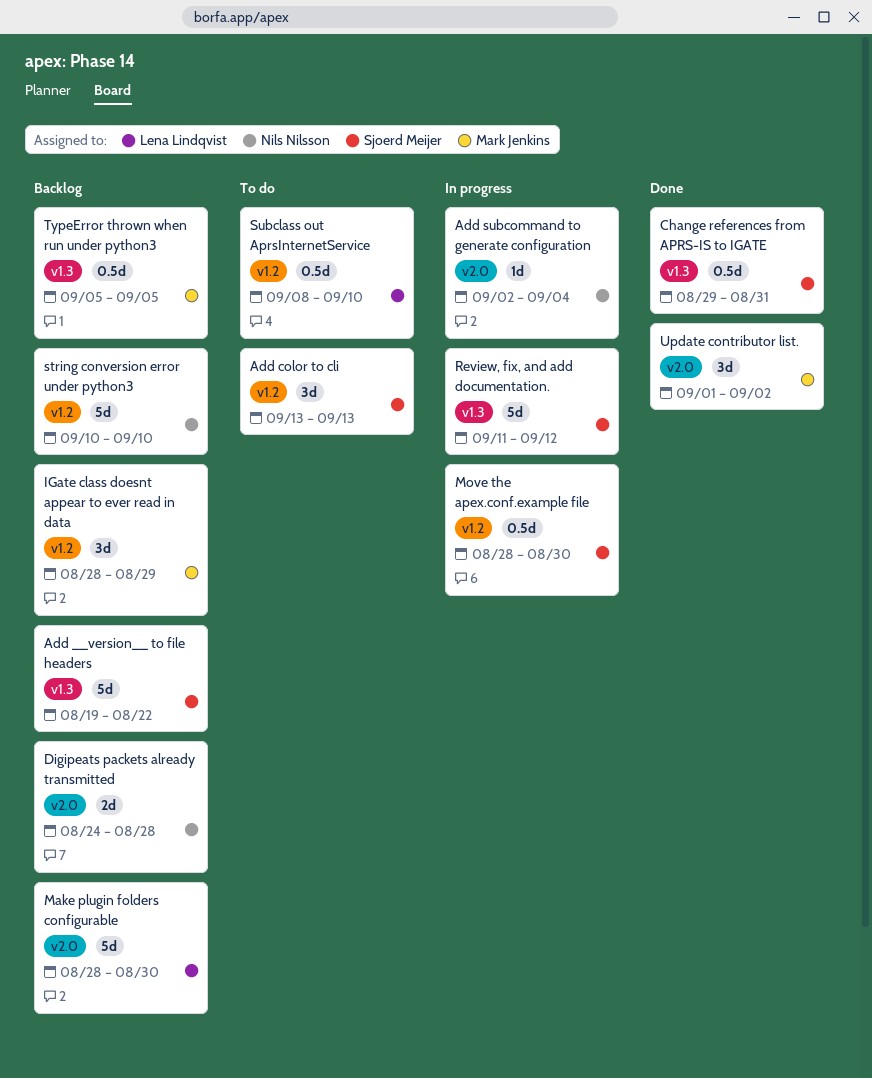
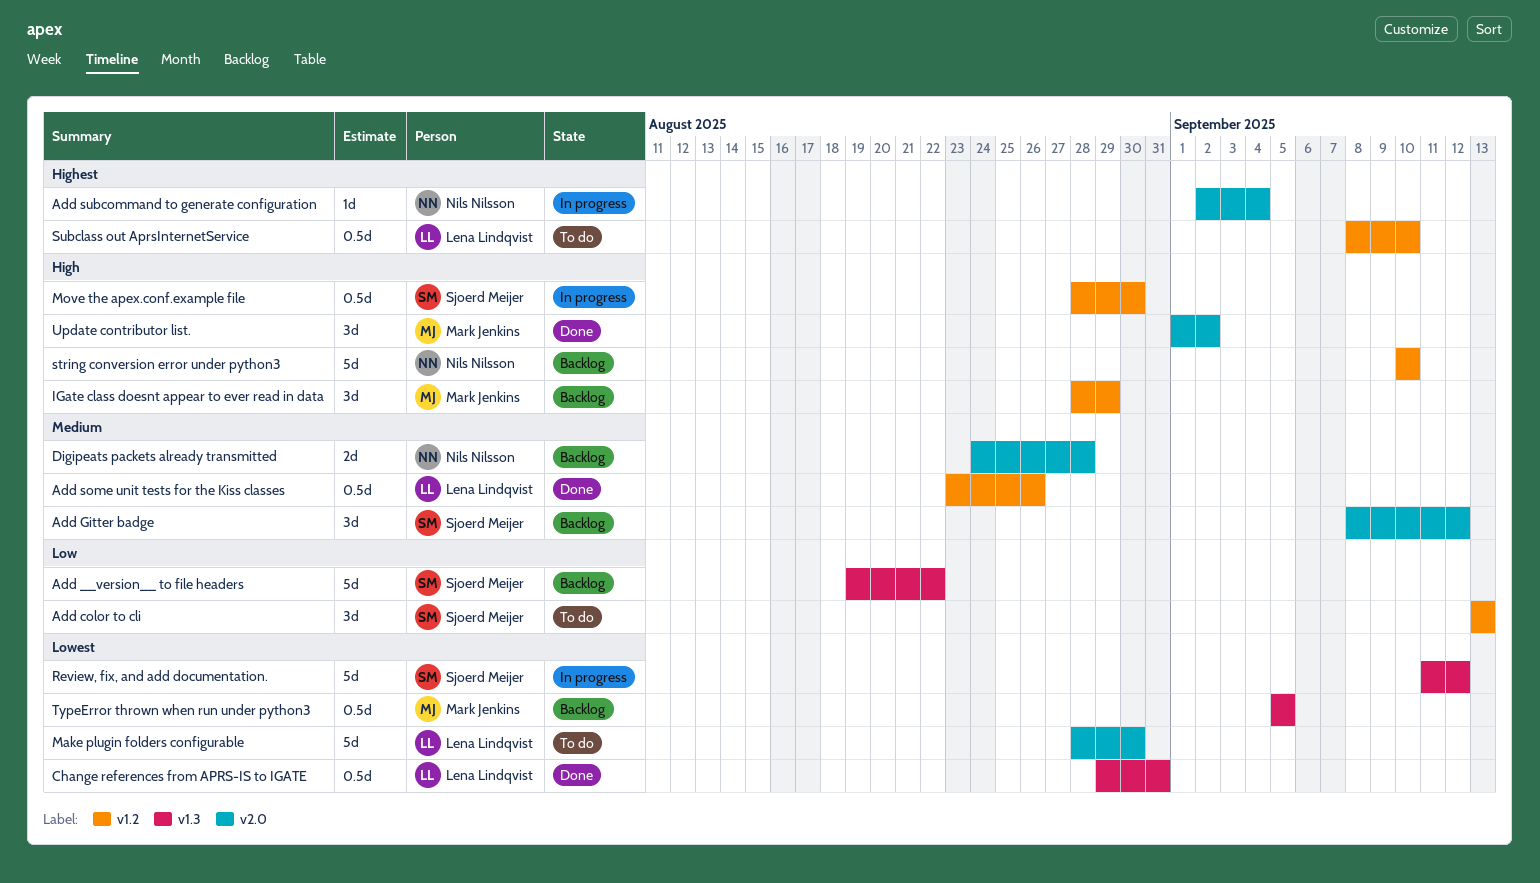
Add Gitter badge: none -> present
Add some unit tests for the Kiss classes: none -> present
Change references from APRS-IS to IGATE, owner: Sjoerd Meijer -> Lena Lindqvist
Make plugin folders configurable, status: Backlog -> To do

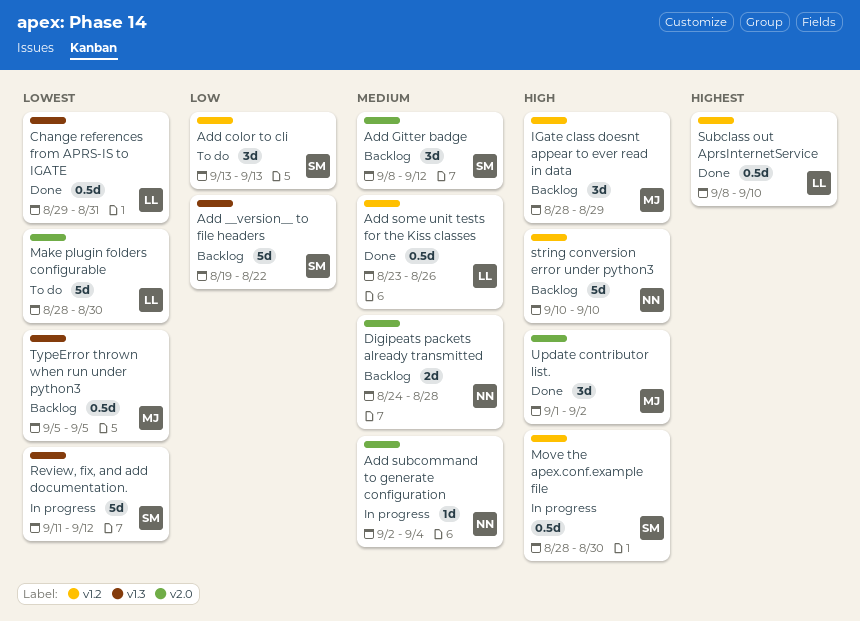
Add subcommand to generate configuration, priority: Highest -> Medium
Subclass out AprsInternetService, status: To do -> Done

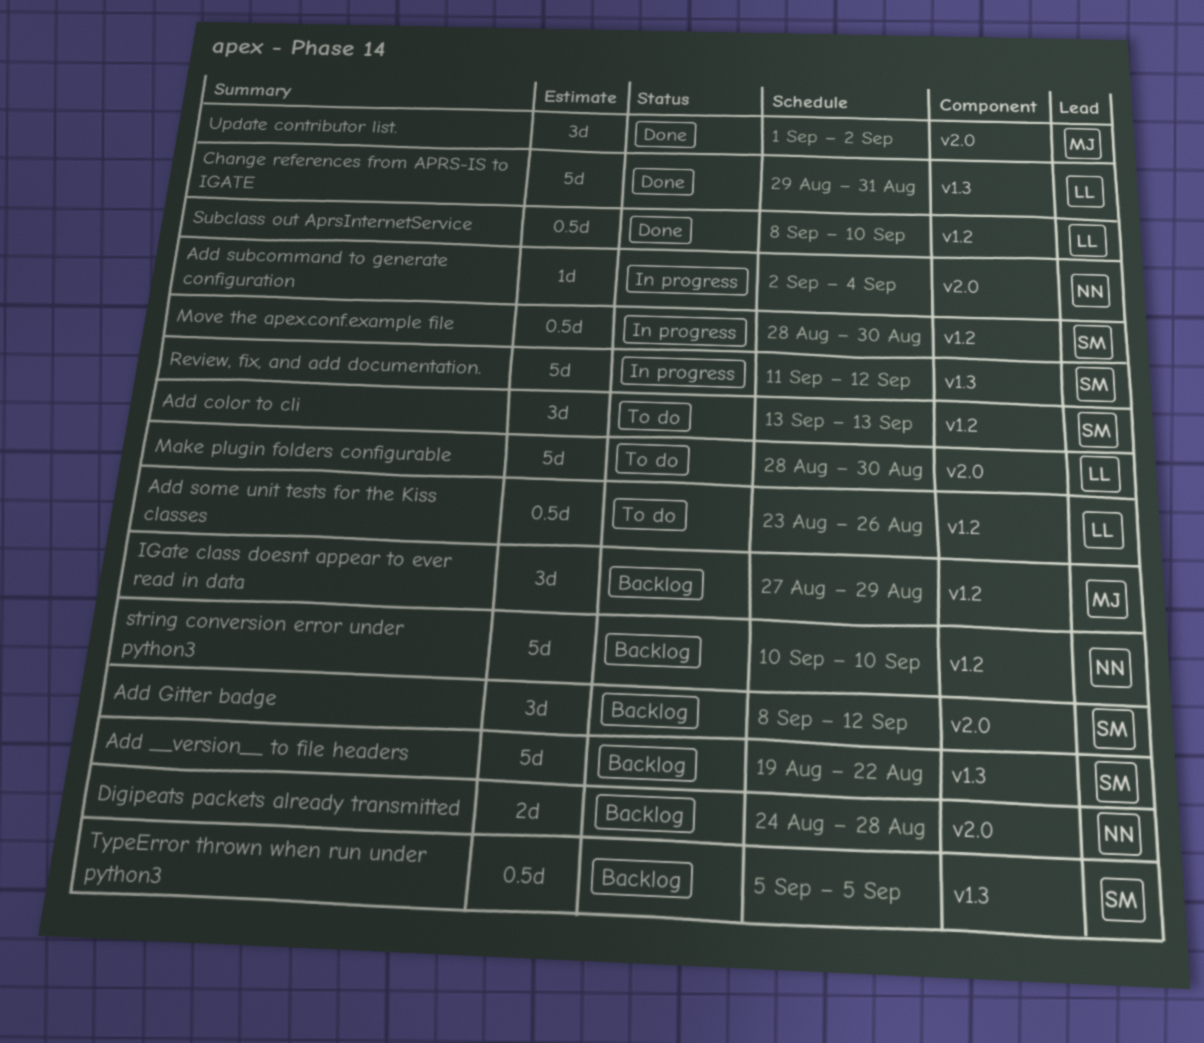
Add some unit tests for the Kiss classes, status: Done -> To do
Change references from APRS-IS to IGATE, estimate: 0.5d -> 5d
IGate class doesnt appear to ever read in data, start: Aug 28 -> Aug 27
TypeError thrown when run under python3, owner: MJ -> SM

